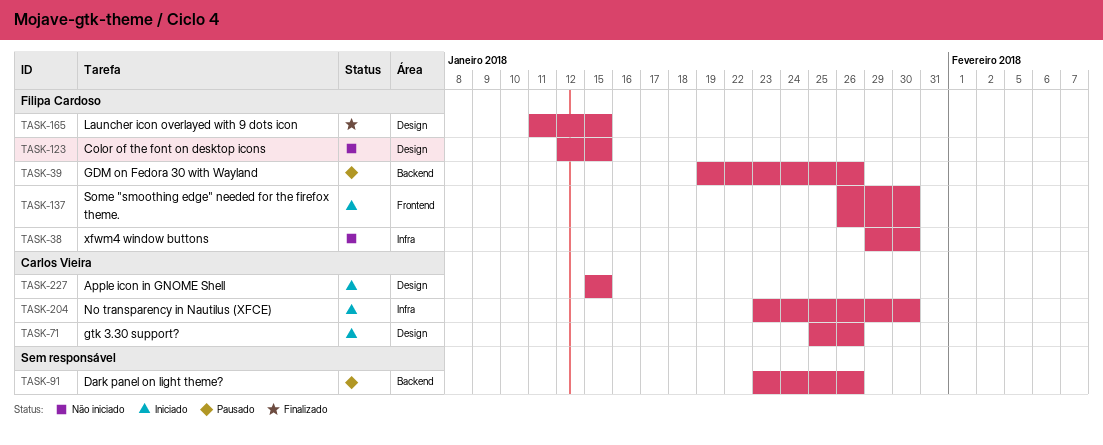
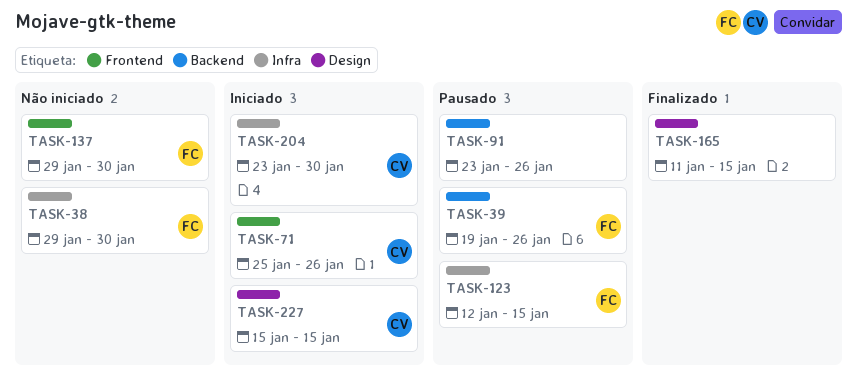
TASK-71, label: Design -> Frontend
TASK-123, status: Não iniciado -> Pausado
TASK-123, label: Design -> Infra
TASK-137, status: Iniciado -> Não iniciado
TASK-137, start: Jan 26 -> Jan 29
TASK-165, owner: Filipa Cardoso -> none

